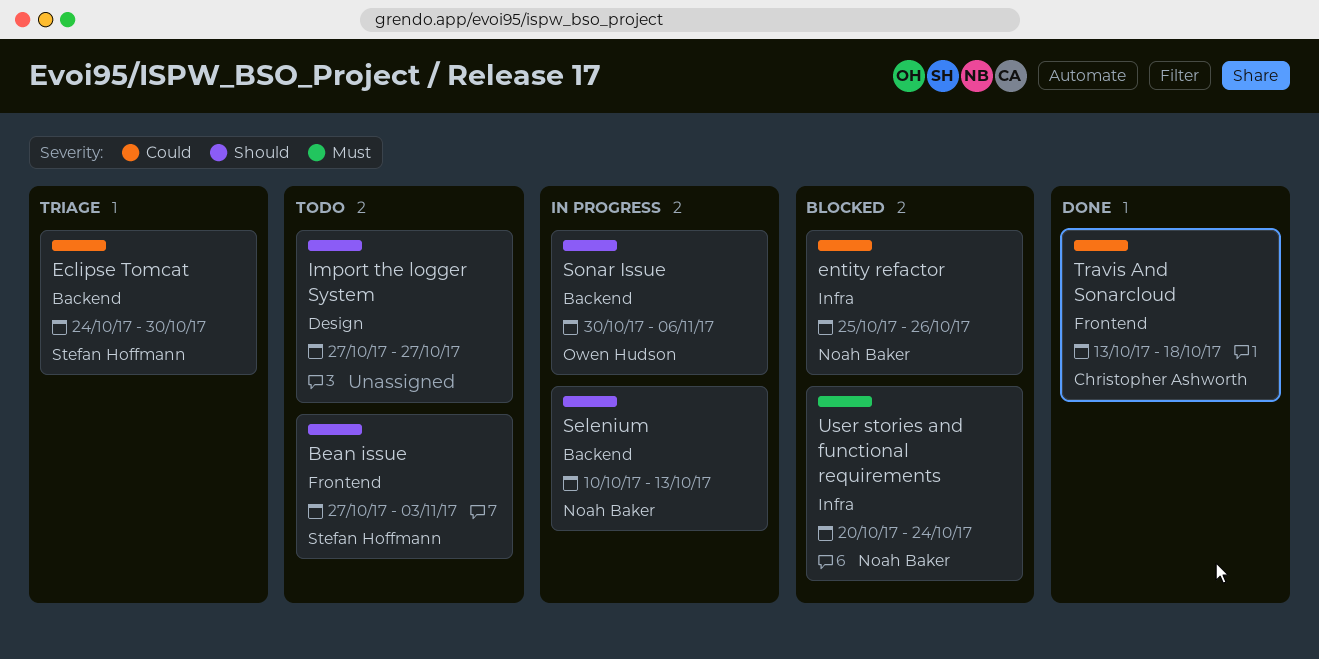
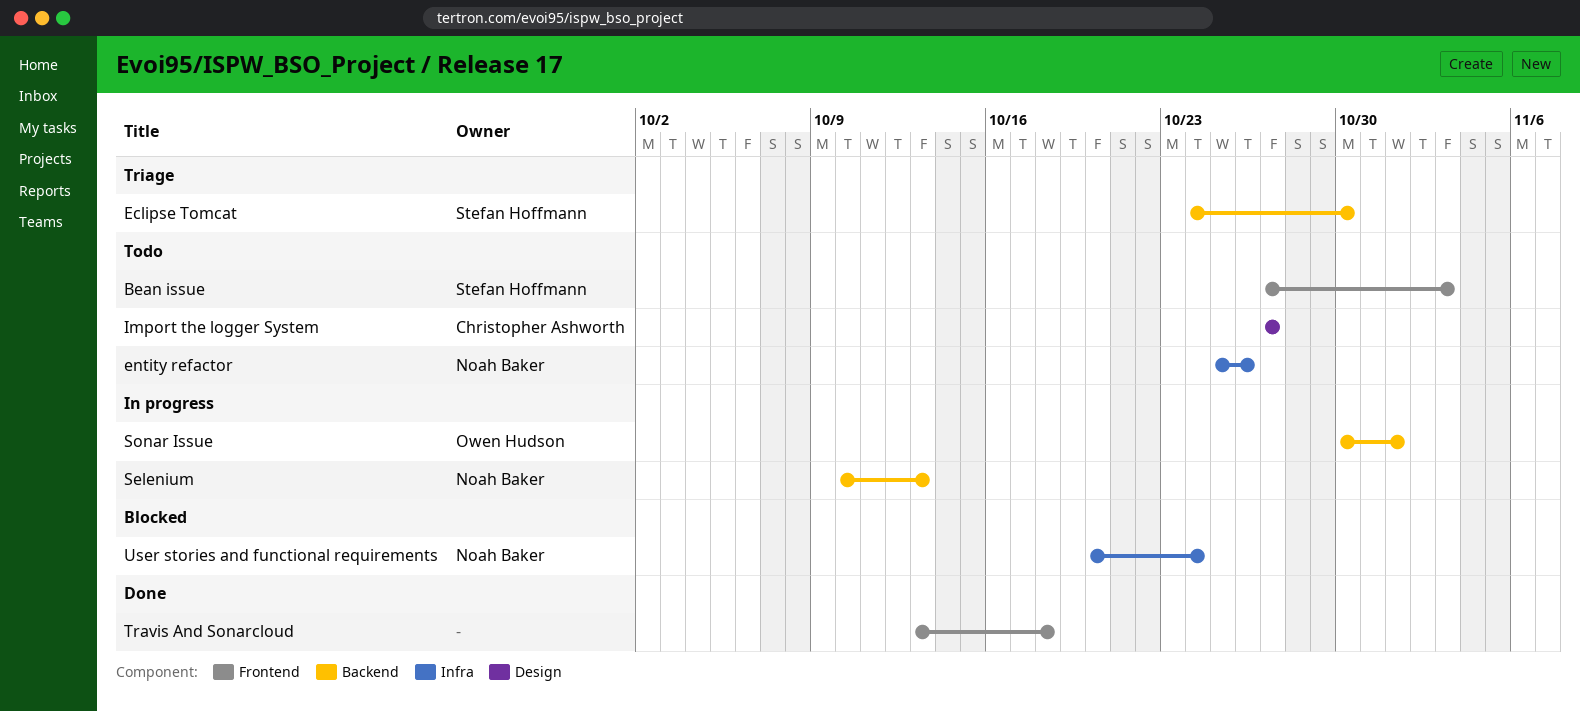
entity refactor, status: Blocked -> Todo
Import the logger System, owner: none -> Christopher Ashworth
Sonar Issue, due: Nov 6 -> Nov 1
Travis And Sonarcloud, owner: Christopher Ashworth -> none

